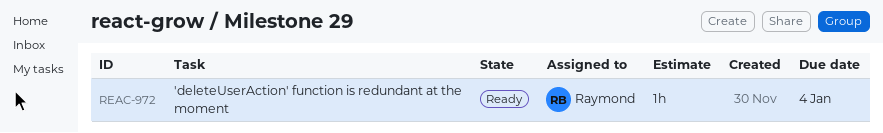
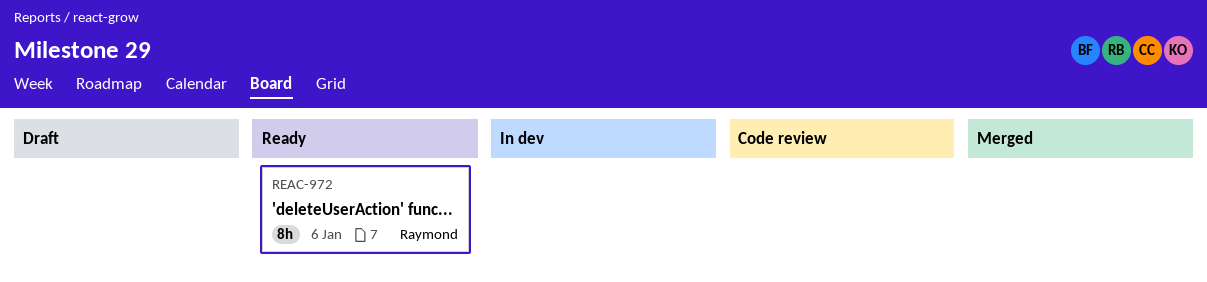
REAC-972, estimate: 1h -> 8h
REAC-972, due: Jan 4 -> Jan 6

